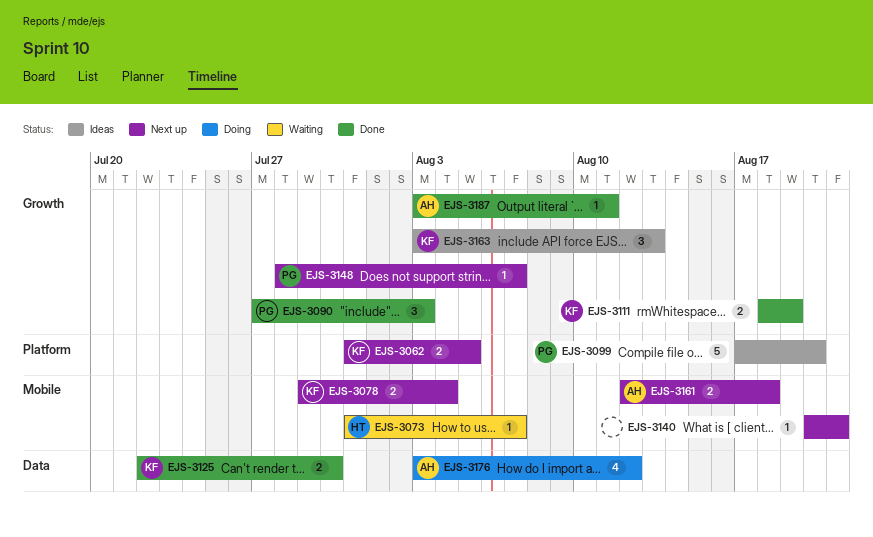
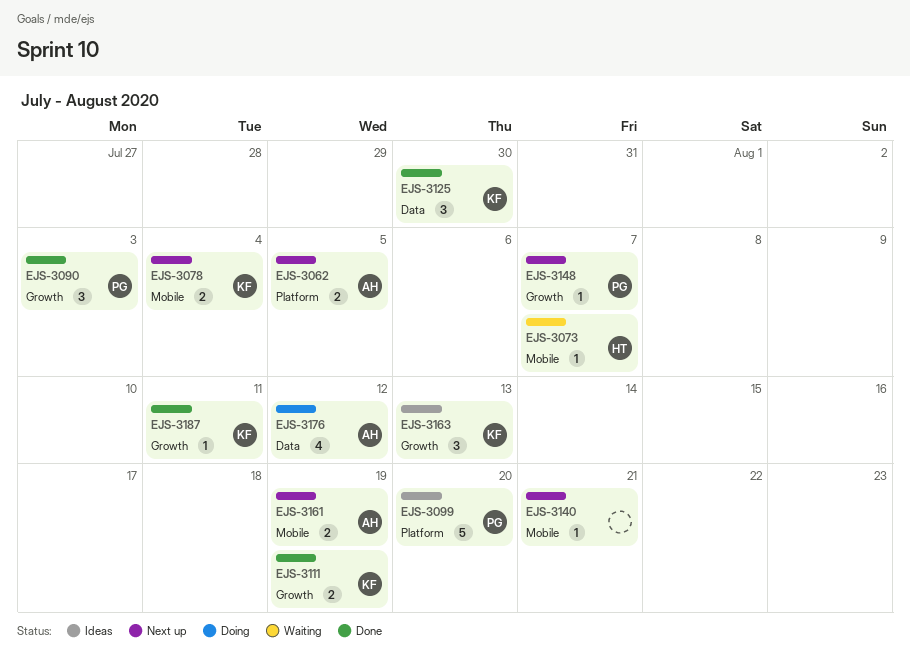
EJS-3062, owner: KF -> AH
EJS-3125, estimate: 2 -> 3
EJS-3161, due: Aug 18 -> Aug 19
EJS-3187, owner: AH -> KF

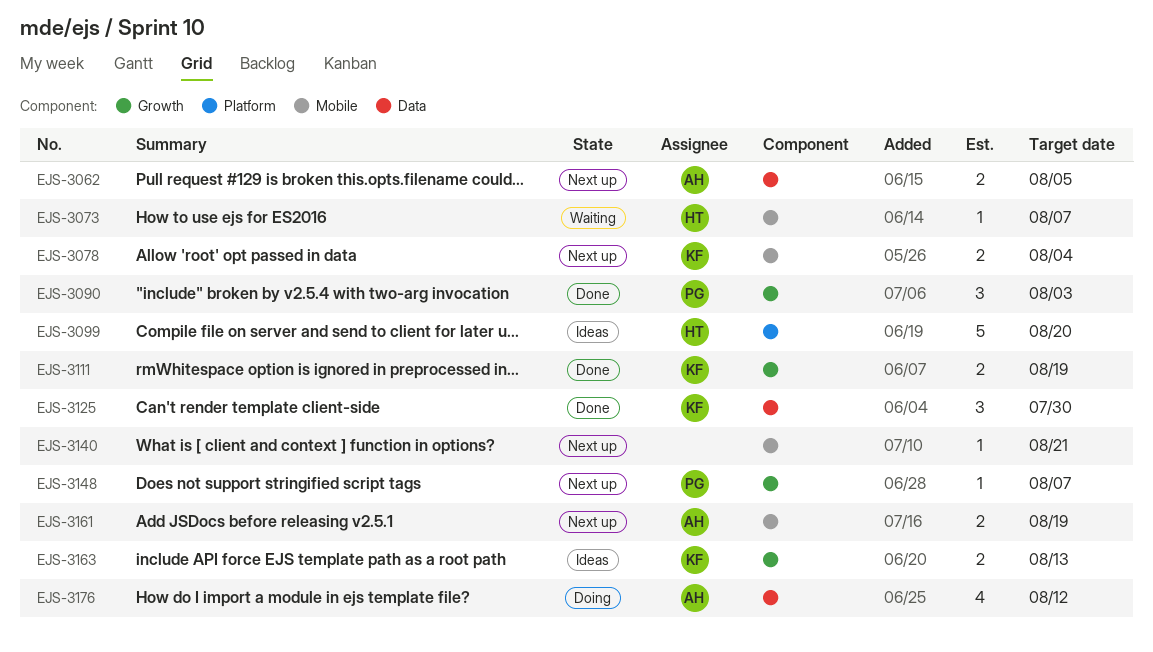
EJS-3062, label: Platform -> Data
EJS-3099, owner: PG -> HT
EJS-3163, estimate: 3 -> 2
EJS-3187: present -> none

